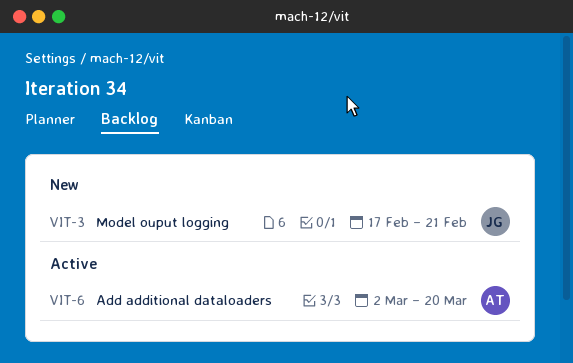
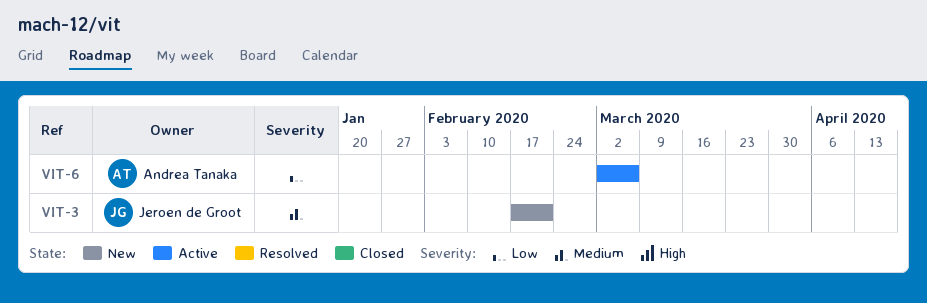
VIT-6, due: Mar 20 -> Mar 6

